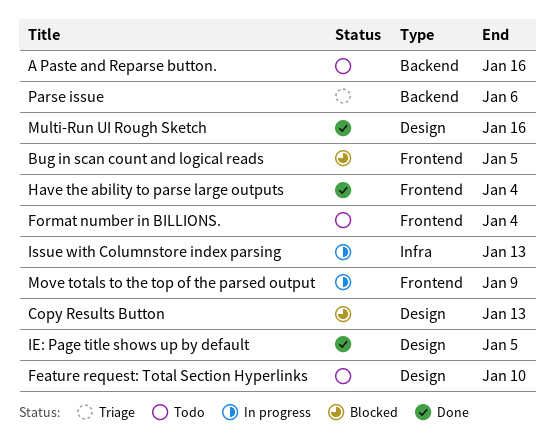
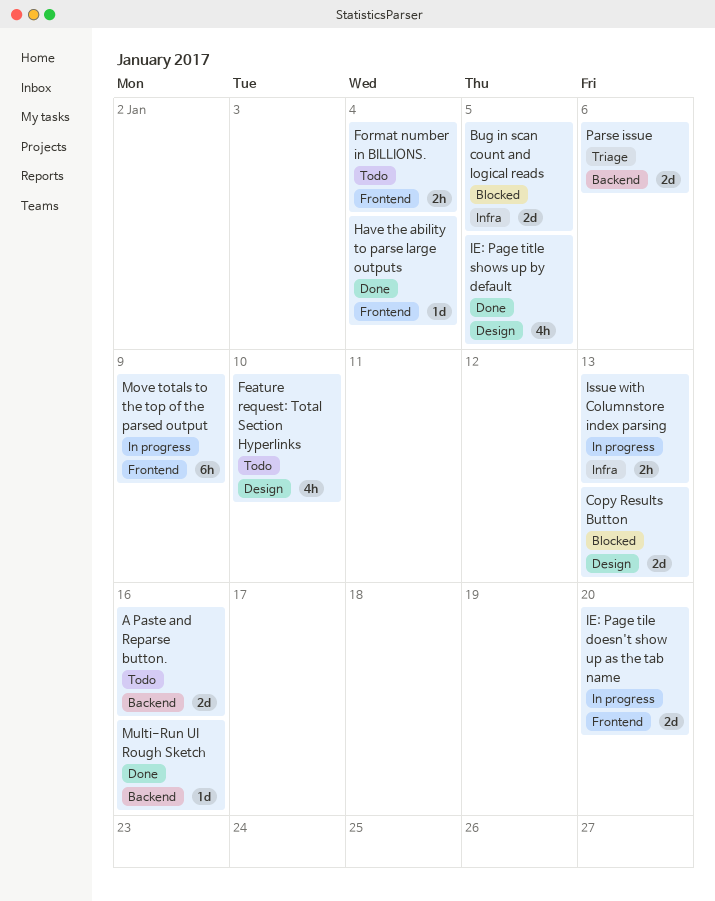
Bug in scan count and logical reads, label: Frontend -> Infra
IE: Page tile doesn't show up as the tab name: none -> present
Multi-Run UI Rough Sketch, label: Design -> Backend

